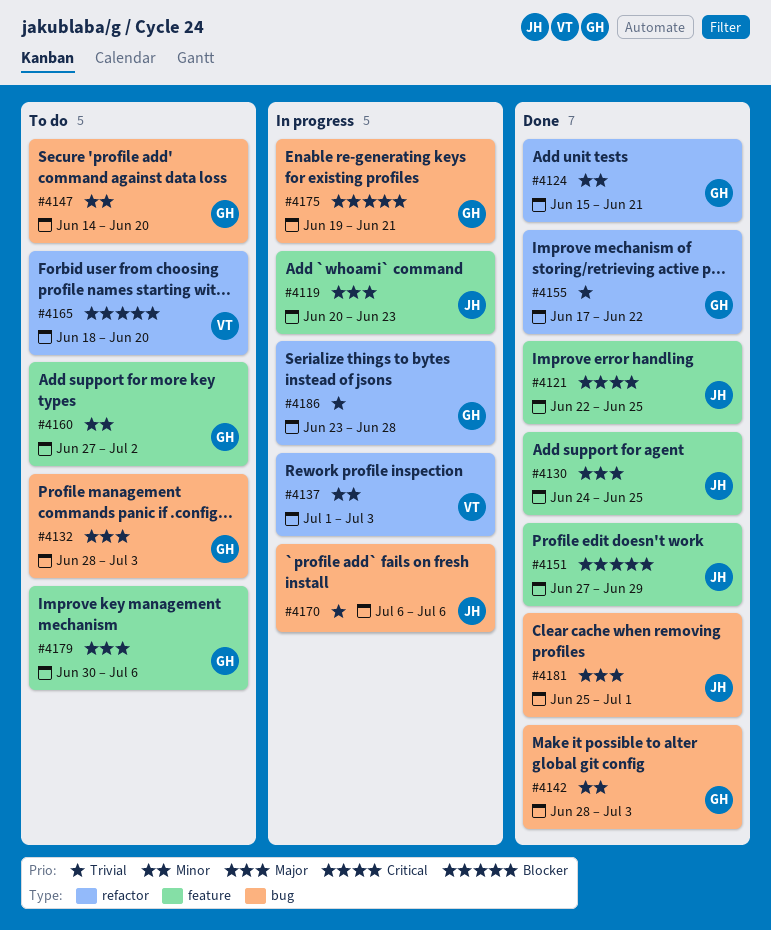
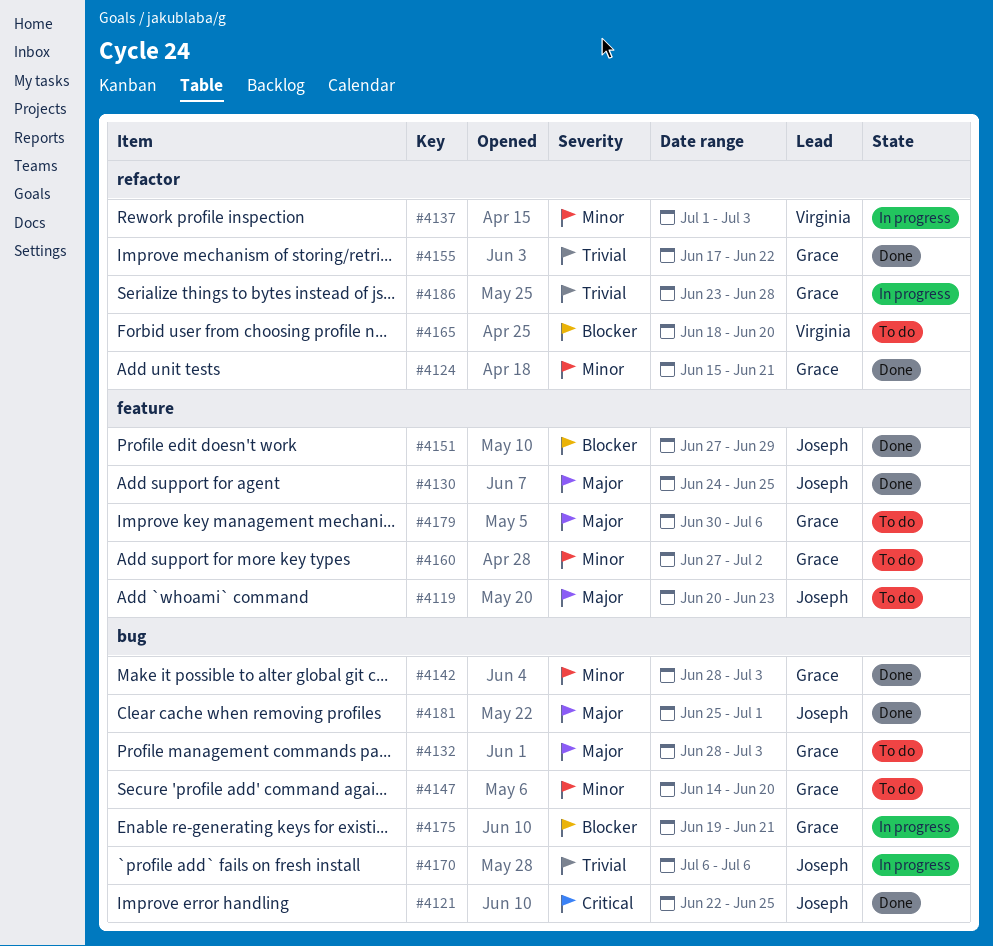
#4119, status: In progress -> To do
#4121, label: feature -> bug

